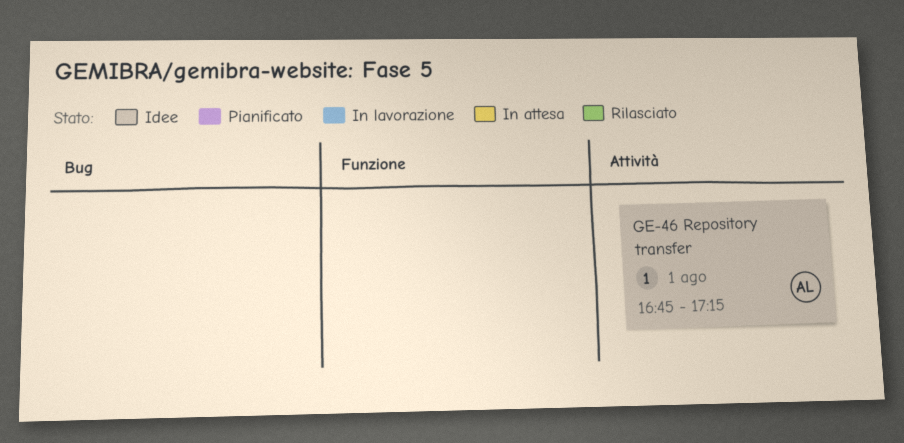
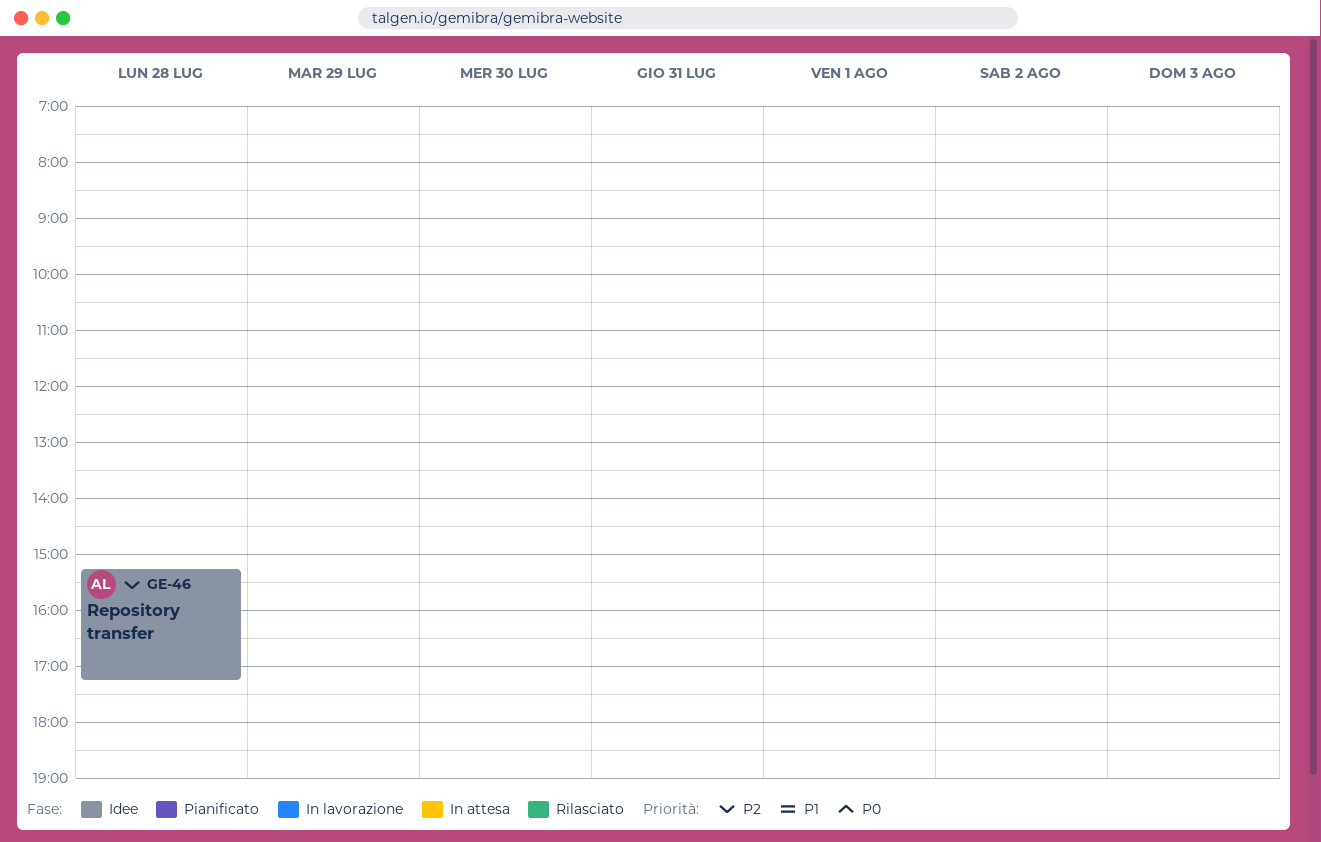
GE-46, day: Aug 1 -> Jul 28
GE-46, begins: 16:45 -> 15:15

